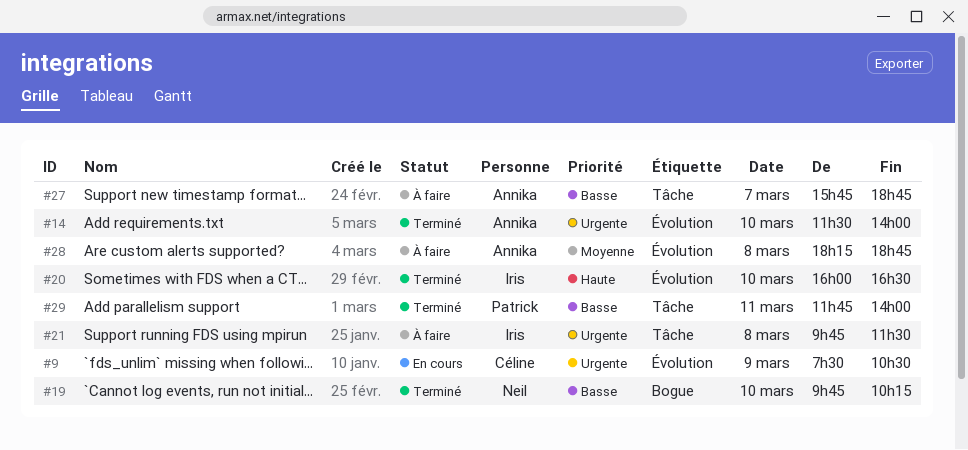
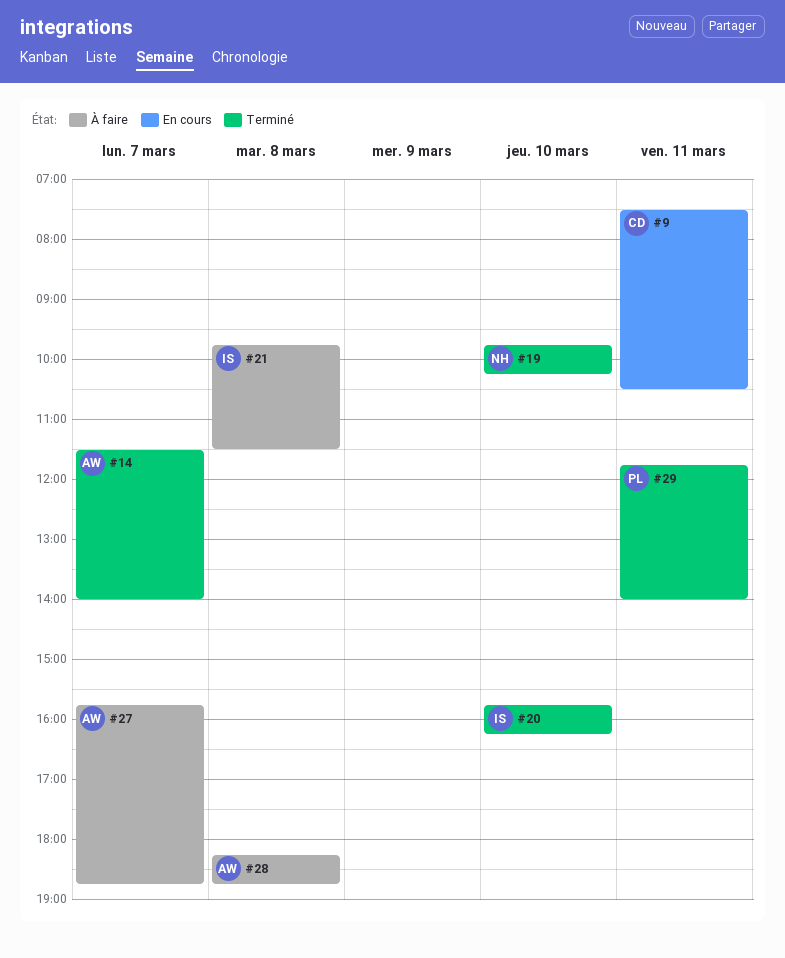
#9, day: Mar 9 -> Mar 11
#14, day: Mar 10 -> Mar 7
#20, begins: 16:00 -> 15:45
#20, ends: 16:30 -> 16:15

